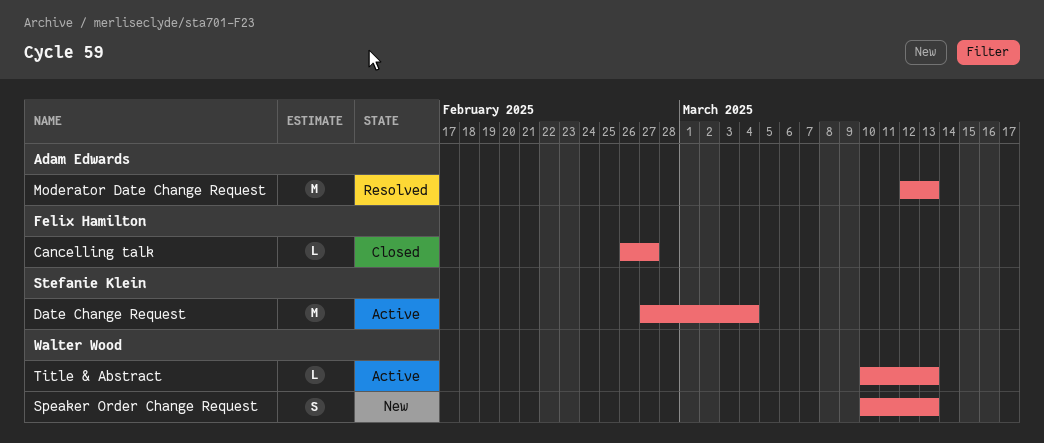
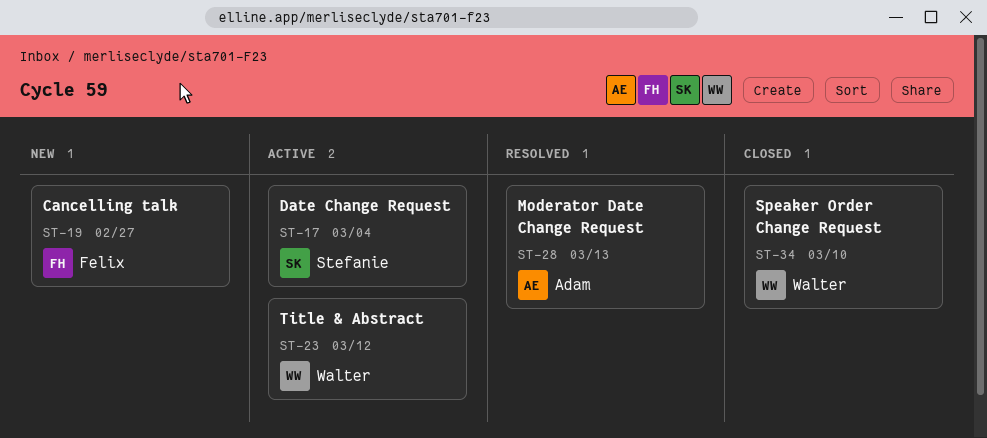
Cancelling talk, status: Closed -> New
Speaker Order Change Request, status: New -> Closed
Speaker Order Change Request, due: Mar 13 -> Mar 10
Title & Abstract, due: Mar 13 -> Mar 12

